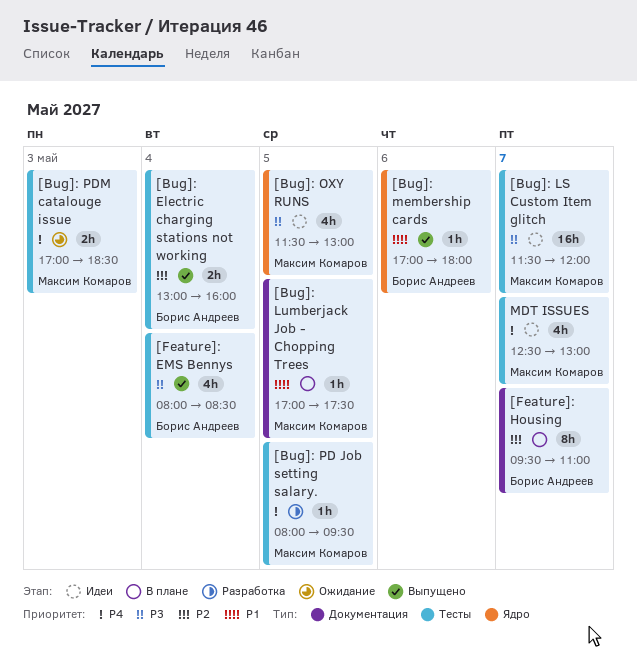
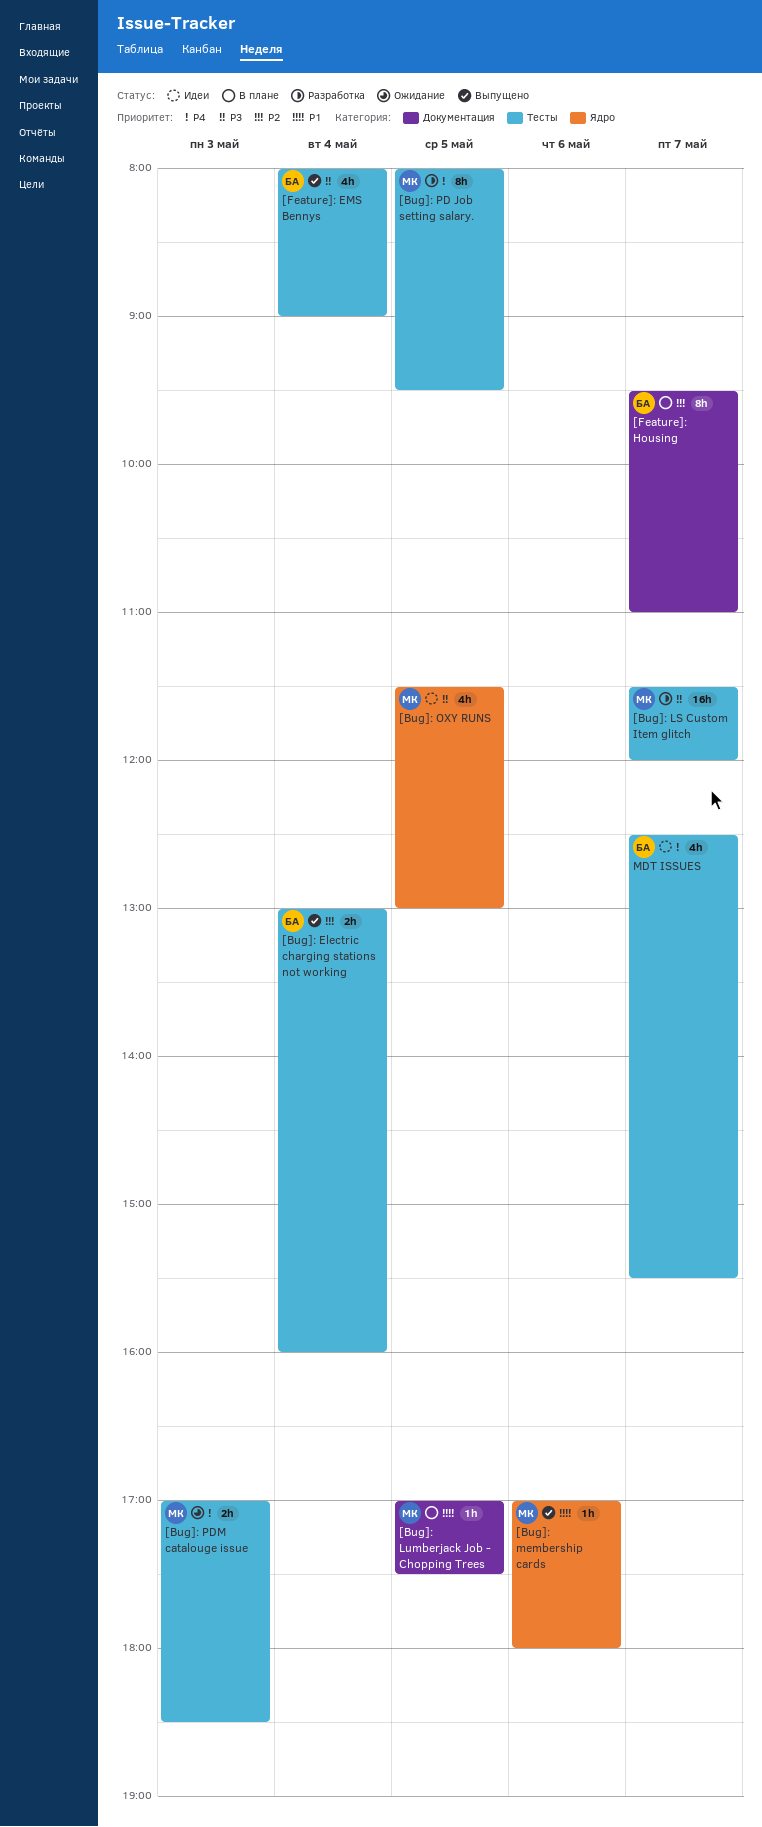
[Bug]: LS Custom Item glitch, status: Идеи -> Разработка
[Bug]: membership cards, owner: Борис Андреев -> Максим Комаров
[Bug]: PD Job setting salary., estimate: 1h -> 8h
[Feature]: EMS Bennys, ends: 08:30 -> 09:00
MDT ISSUES, owner: Максим Комаров -> Борис Андреев
MDT ISSUES, ends: 13:00 -> 15:30

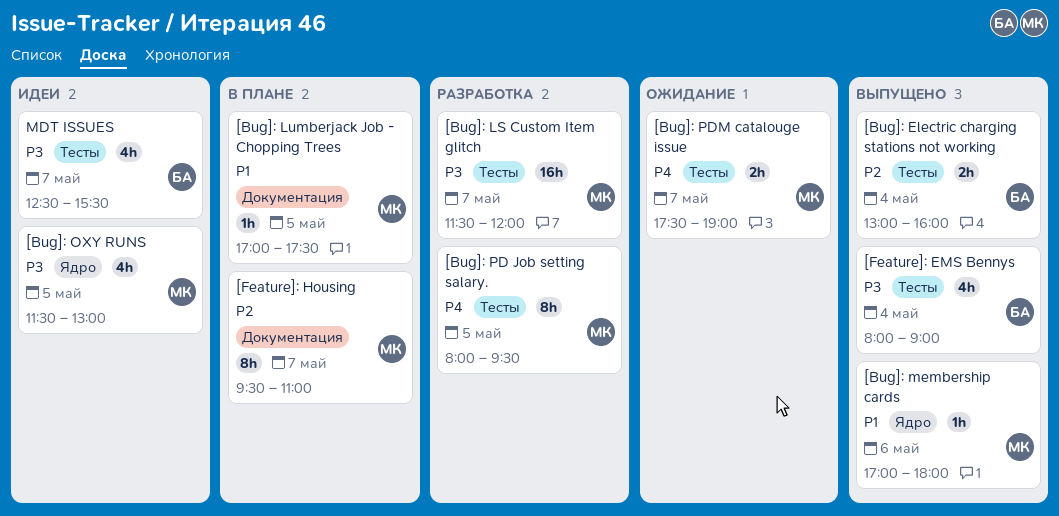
[Bug]: PDM catalouge issue, day: May 3 -> May 7
[Bug]: PDM catalouge issue, begins: 17:00 -> 17:30
[Bug]: PDM catalouge issue, ends: 18:30 -> 19:00
[Feature]: Housing, owner: БА -> МК
MDT ISSUES, priority: P4 -> P3

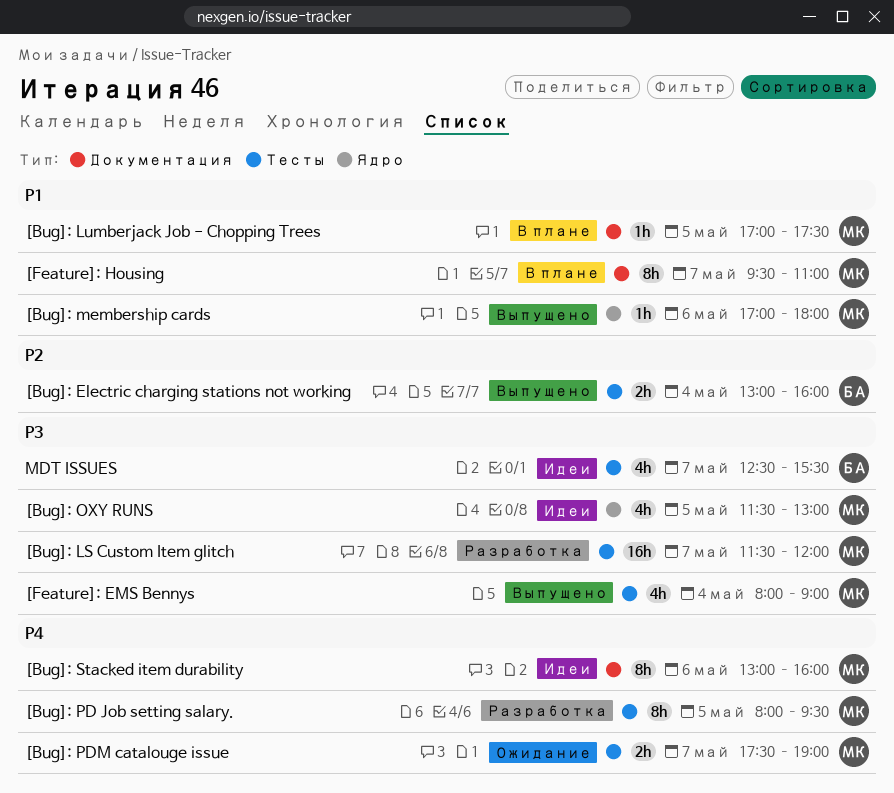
[Bug]: Stacked item durability: none -> present
[Feature]: EMS Bennys, owner: БА -> МК
[Feature]: Housing, priority: P2 -> P1

